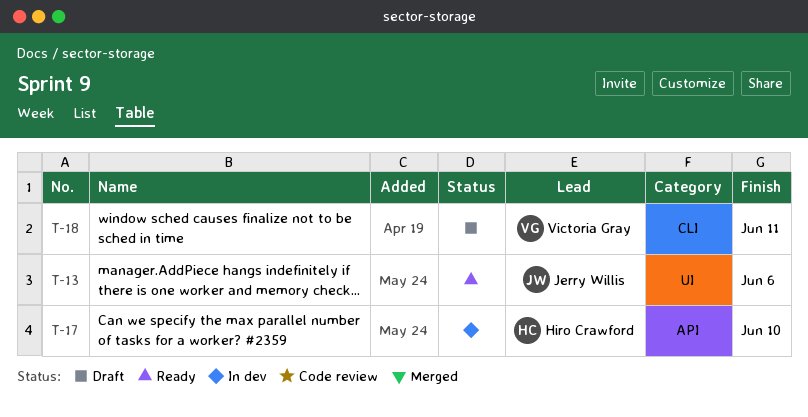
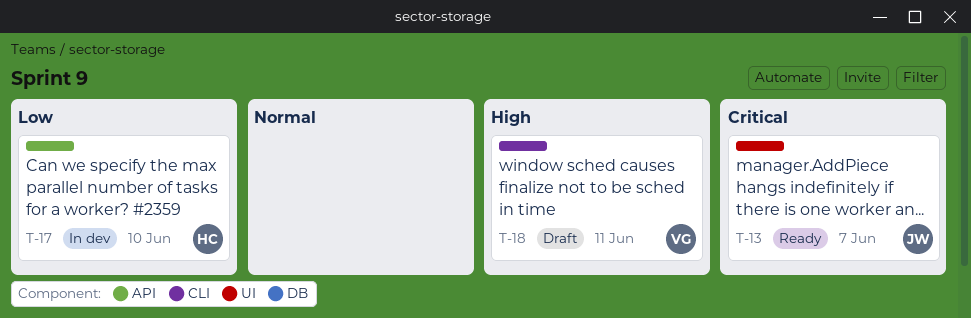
T-13, due: Jun 6 -> Jun 7

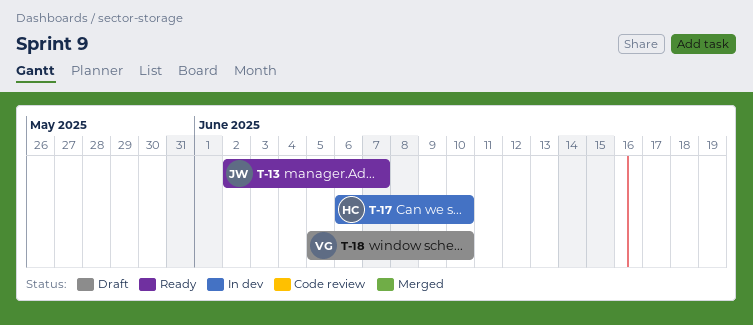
T-18, due: Jun 11 -> Jun 10

